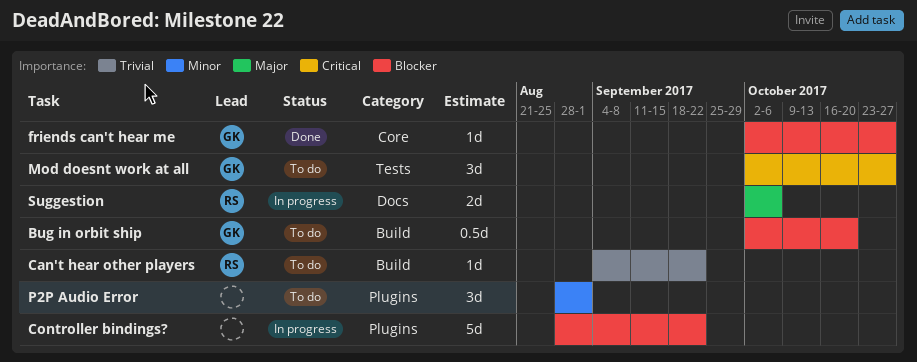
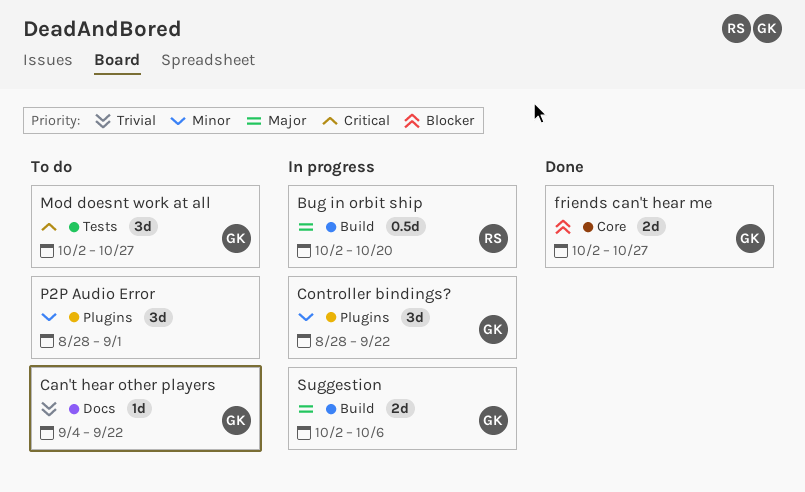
Bug in orbit ship, status: To do -> In progress
Bug in orbit ship, owner: GK -> RS
Bug in orbit ship, priority: Blocker -> Major
Can't hear other players, owner: RS -> GK
Can't hear other players, label: Build -> Docs
Controller bindings?, owner: none -> GK
Controller bindings?, priority: Blocker -> Minor
Controller bindings?, estimate: 5d -> 3d
friends can't hear me, estimate: 1d -> 2d
Suggestion, owner: RS -> GK
Suggestion, label: Docs -> Build

